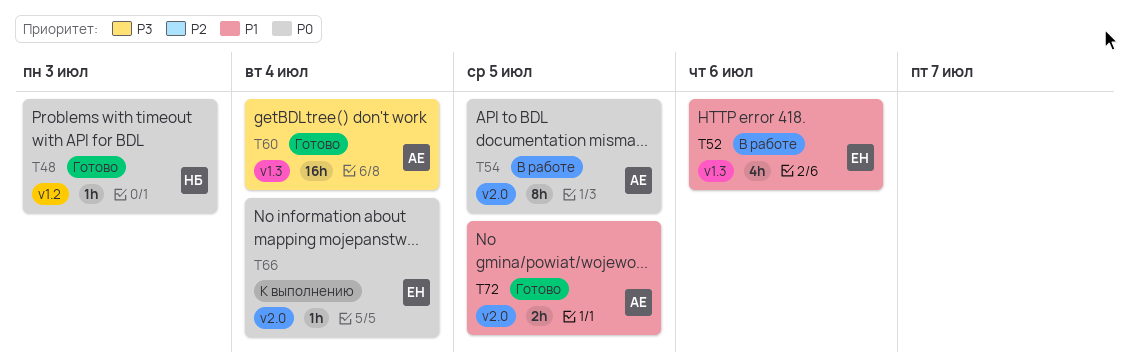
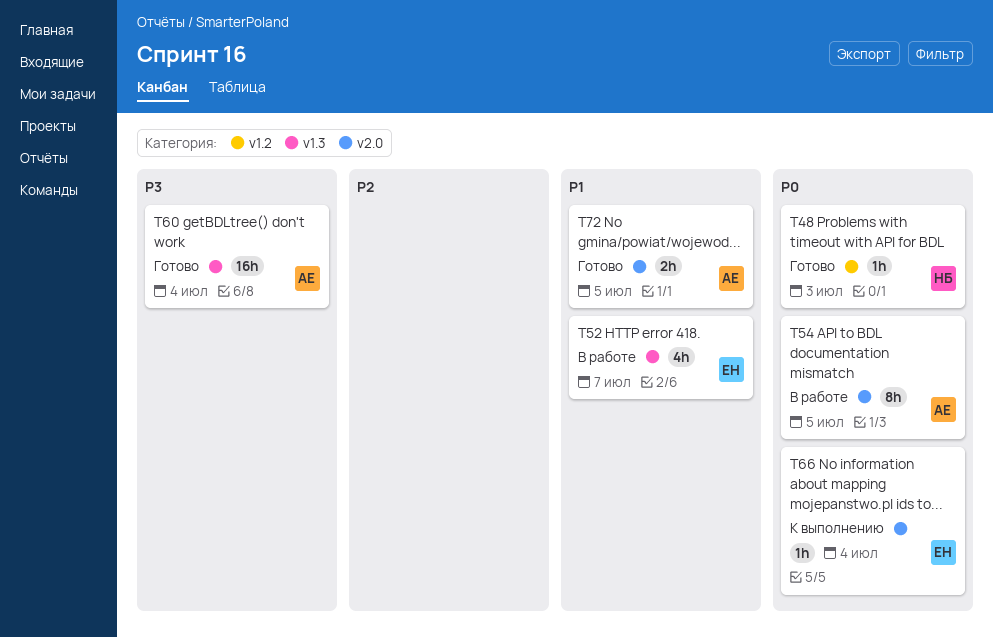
T52, due: Jul 6 -> Jul 7

